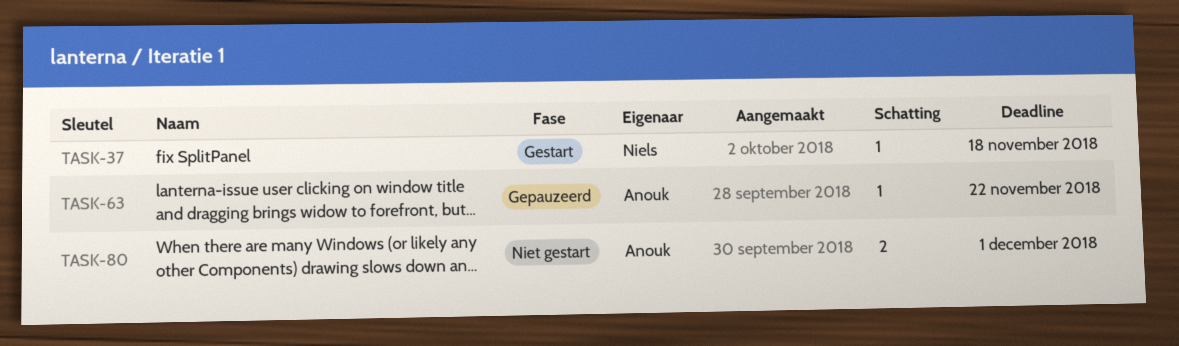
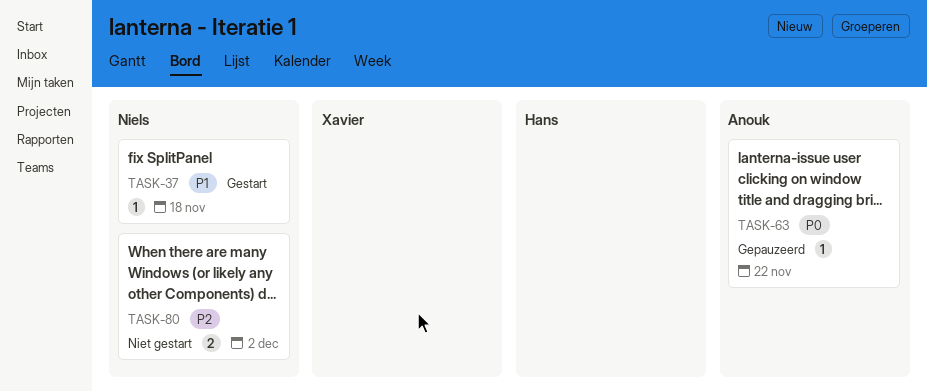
TASK-80, owner: Anouk -> Niels
TASK-80, due: Dec 1 -> Dec 2

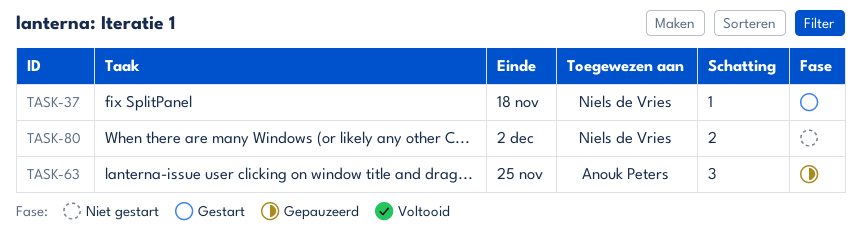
TASK-63, estimate: 1 -> 3
TASK-63, due: Nov 22 -> Nov 25

